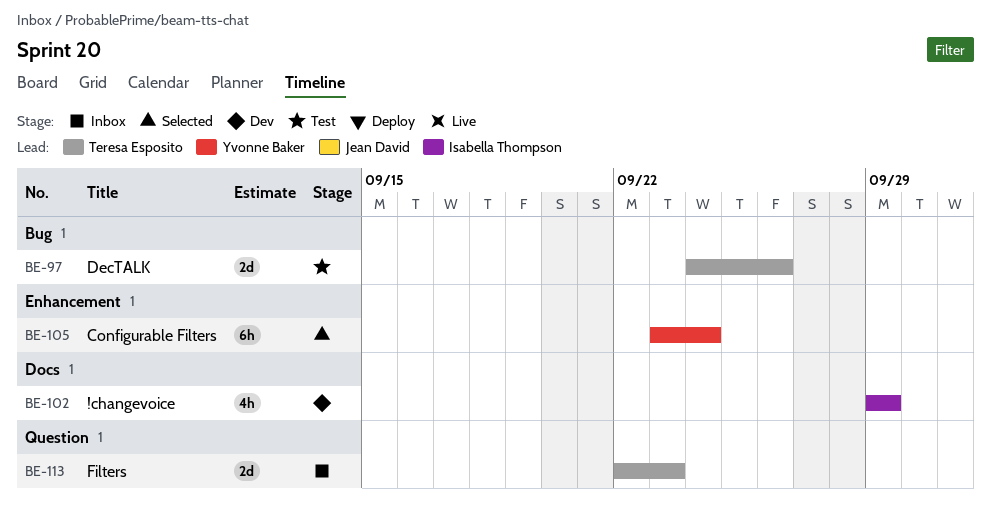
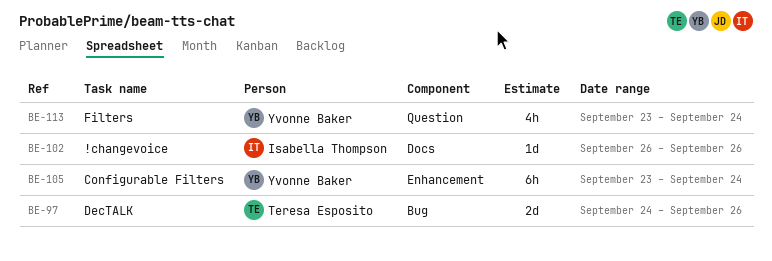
BE-102, estimate: 4h -> 1d
BE-102, start: Sep 29 -> Sep 26
BE-102, due: Sep 29 -> Sep 26
BE-113, owner: Teresa Esposito -> Yvonne Baker
BE-113, estimate: 2d -> 4h
BE-113, start: Sep 22 -> Sep 23
BE-113, due: Sep 23 -> Sep 24

